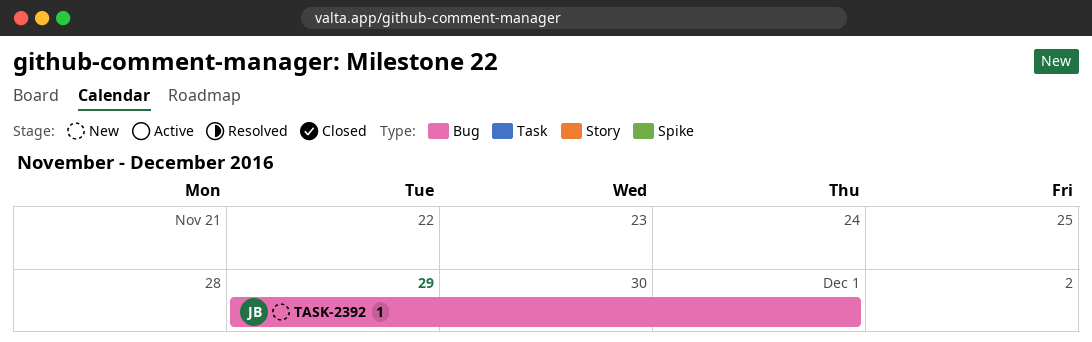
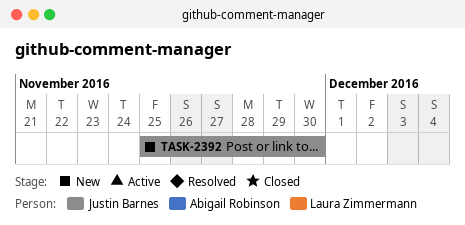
TASK-2392, start: Nov 29 -> Nov 25
TASK-2392, due: Dec 1 -> Nov 30

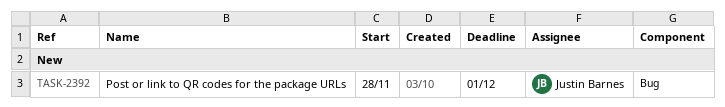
TASK-2392, start: Nov 25 -> Nov 28
TASK-2392, due: Nov 30 -> Dec 1

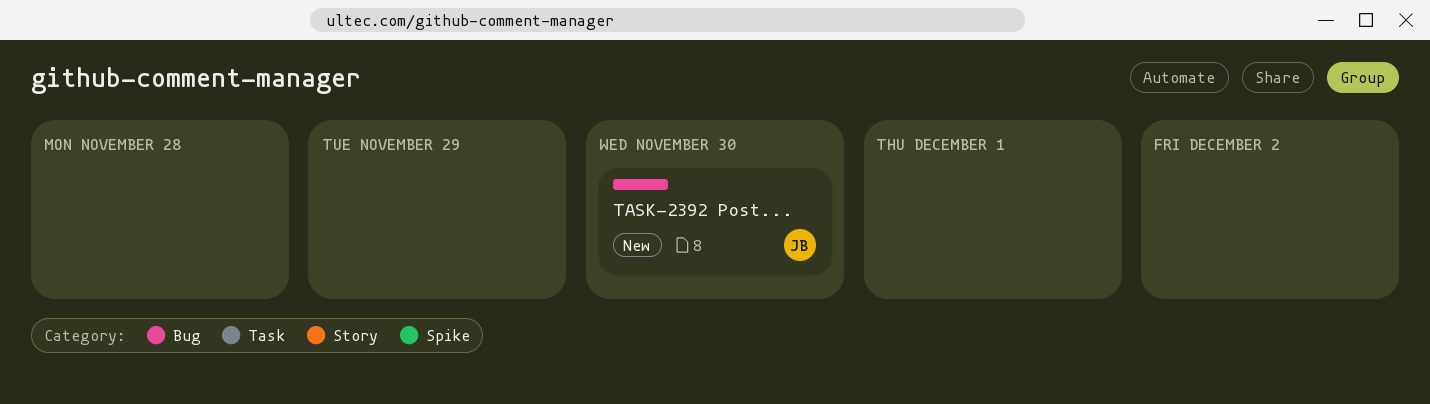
TASK-2392, due: Dec 1 -> Nov 30

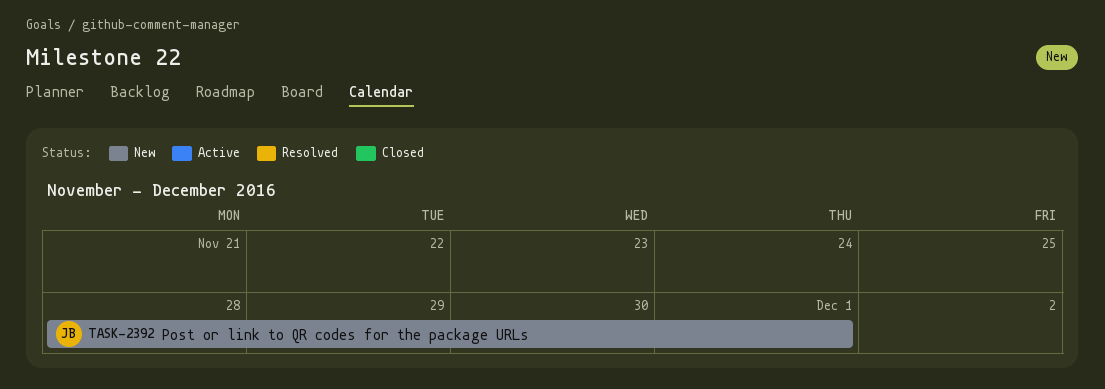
TASK-2392, due: Nov 30 -> Dec 1

